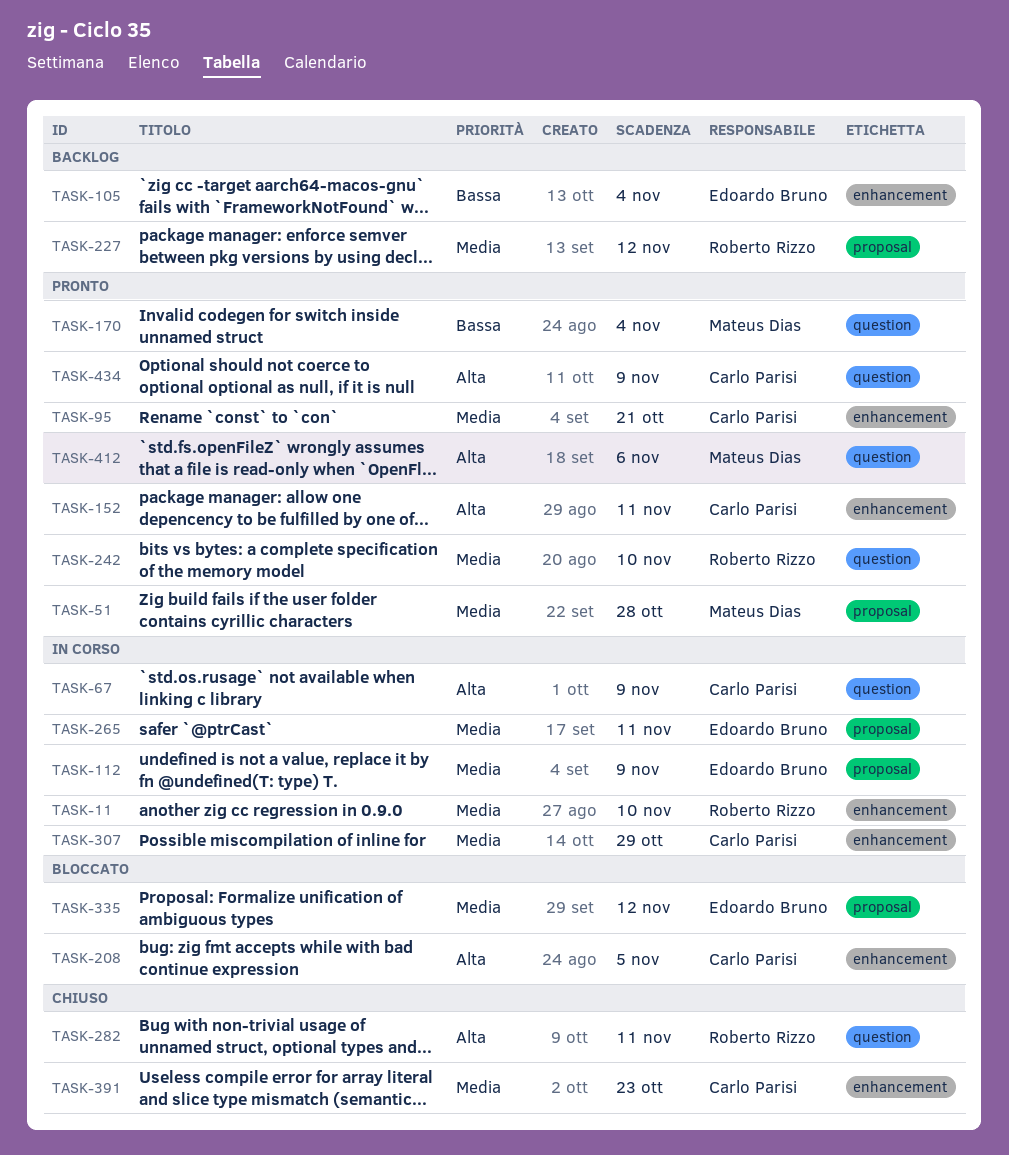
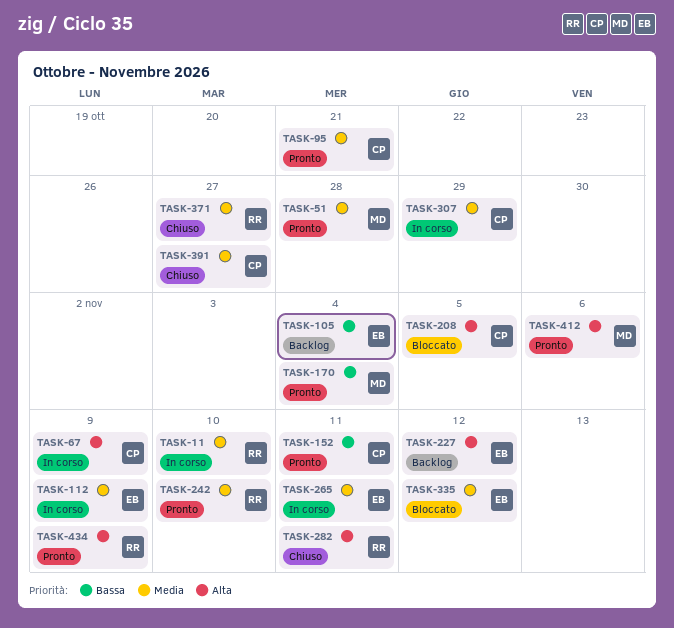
TASK-152, priority: Alta -> Bassa
TASK-227, owner: Roberto Rizzo -> Edoardo Bruno
TASK-227, priority: Media -> Alta
TASK-371: none -> present
TASK-391, due: Oct 23 -> Oct 27
TASK-434, owner: Carlo Parisi -> Roberto Rizzo

